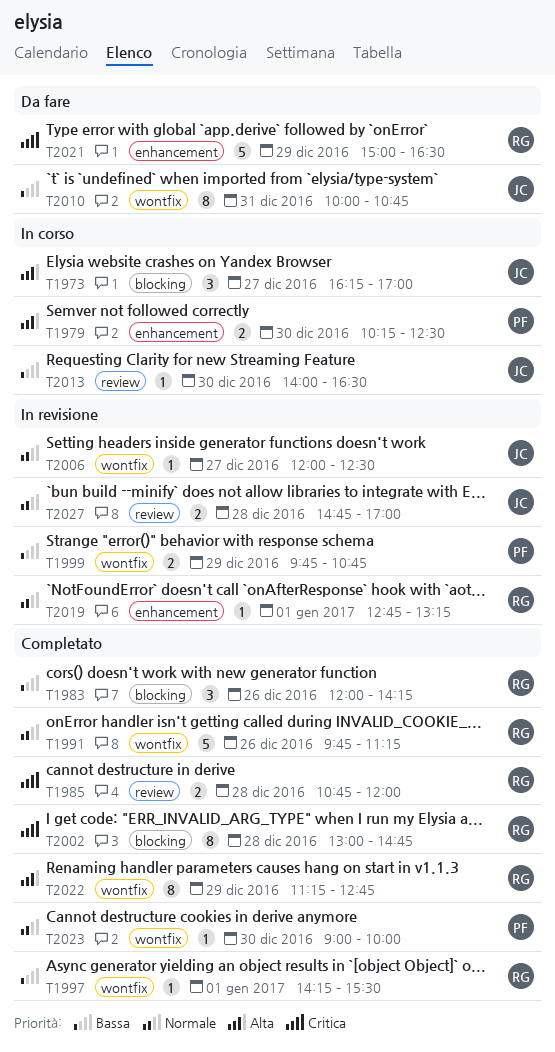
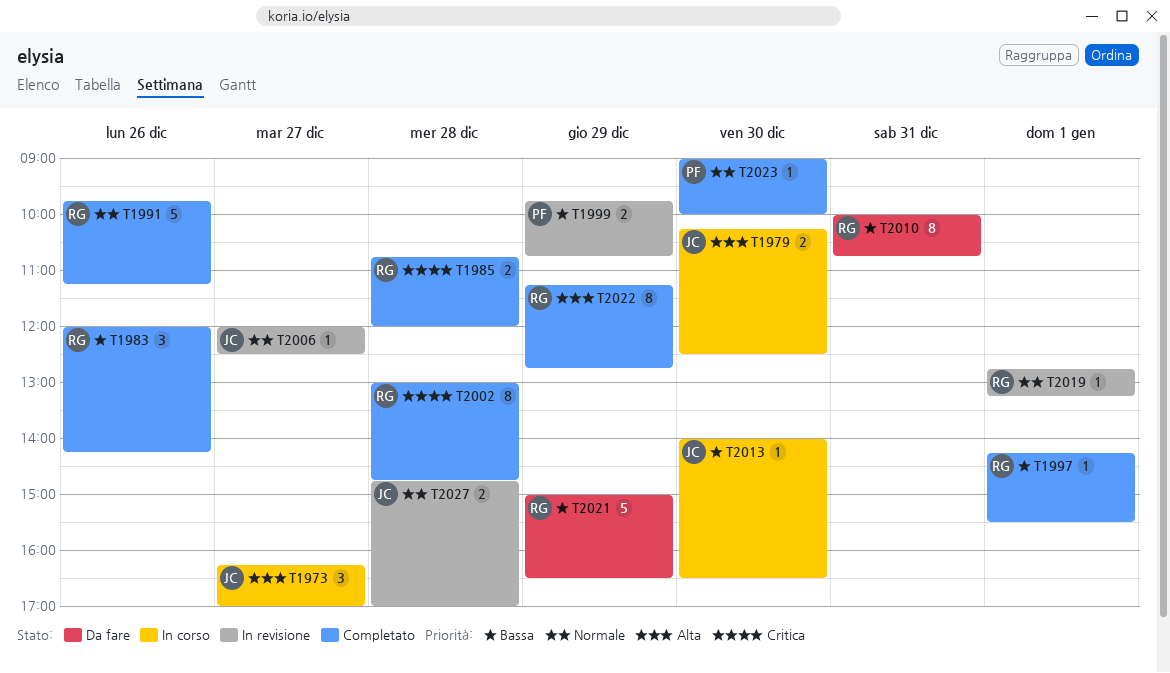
T1979, owner: PF -> JC
T2010, owner: JC -> RG
T2021, priority: Critica -> Bassa

